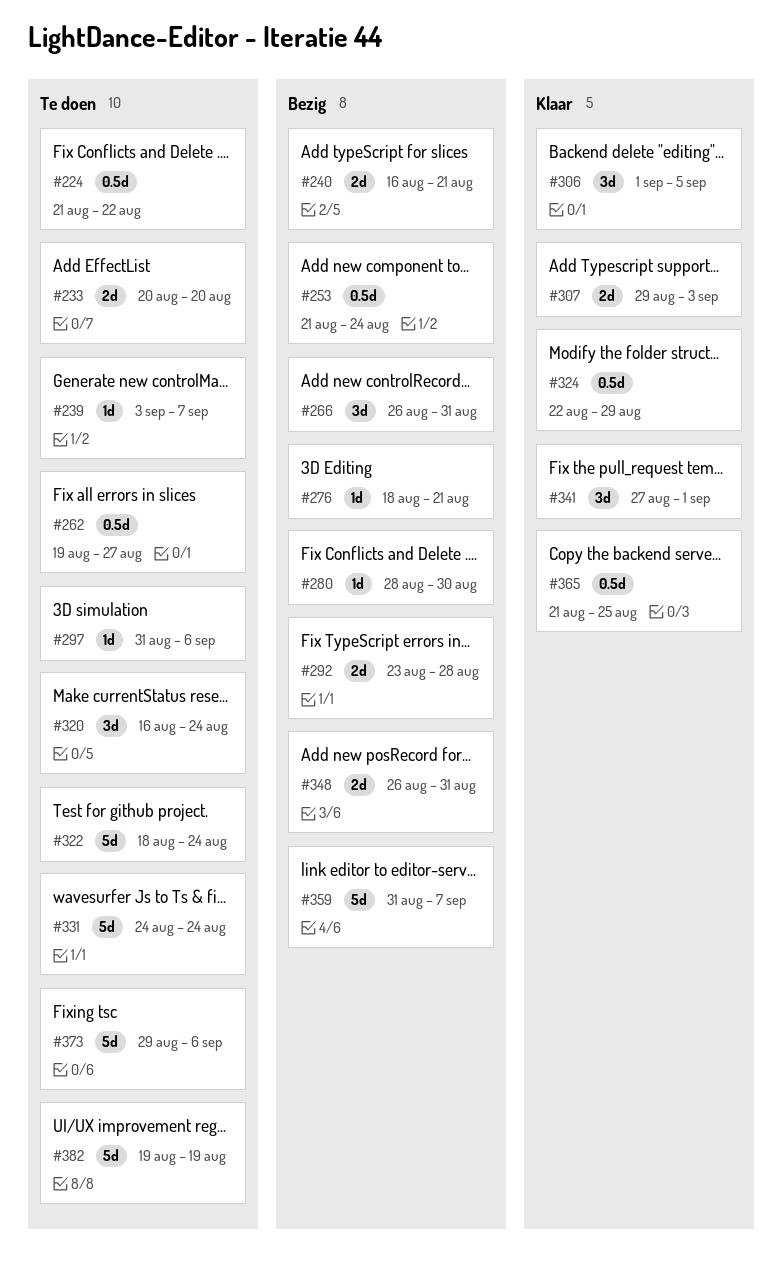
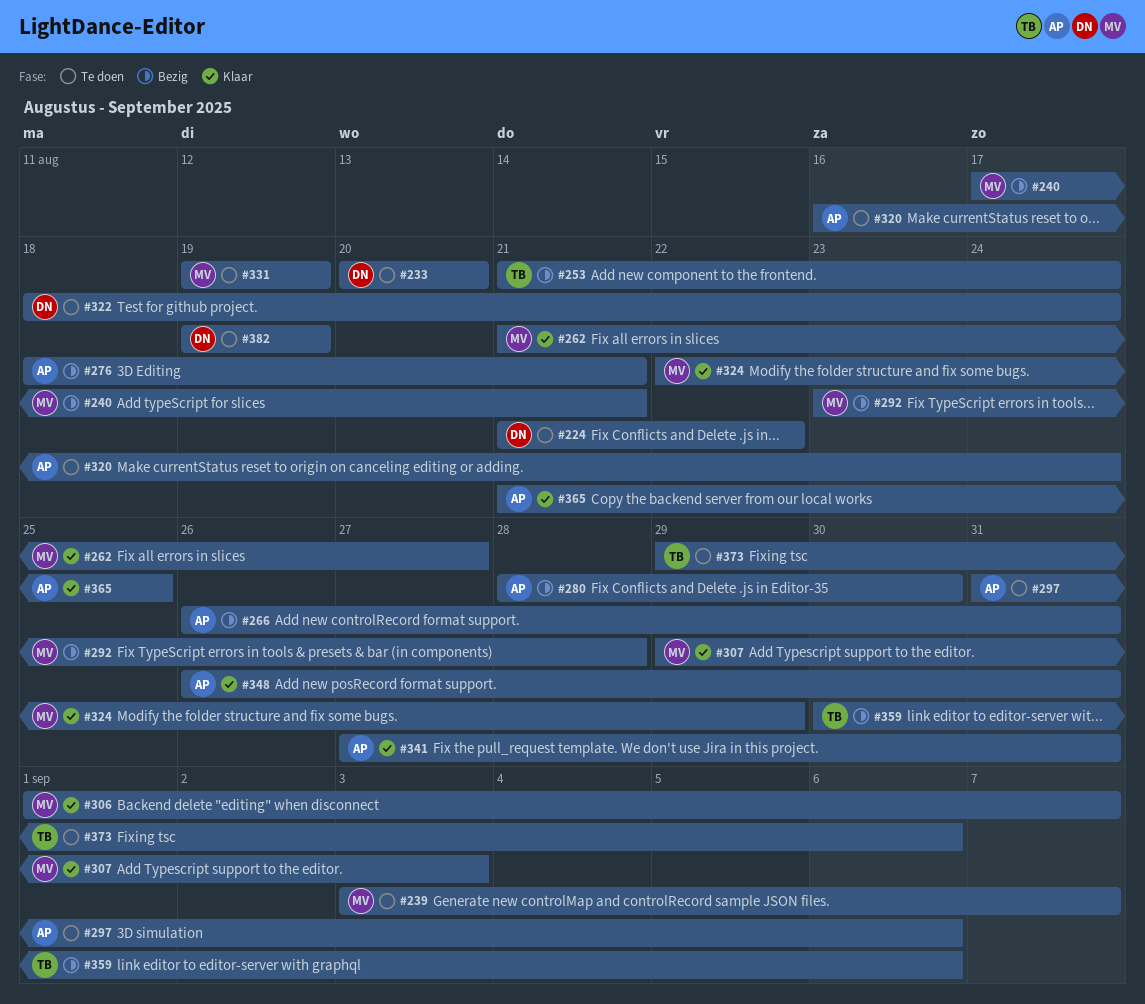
#240, start: Aug 16 -> Aug 17
#262, status: Te doen -> Klaar
#262, start: Aug 19 -> Aug 21
#306, due: Sep 5 -> Sep 7
#331, start: Aug 24 -> Aug 19
#331, due: Aug 24 -> Aug 19
#341, due: Sep 1 -> Aug 31
#348, status: Bezig -> Klaar
#359, start: Aug 31 -> Aug 30
#359, due: Sep 7 -> Sep 6

